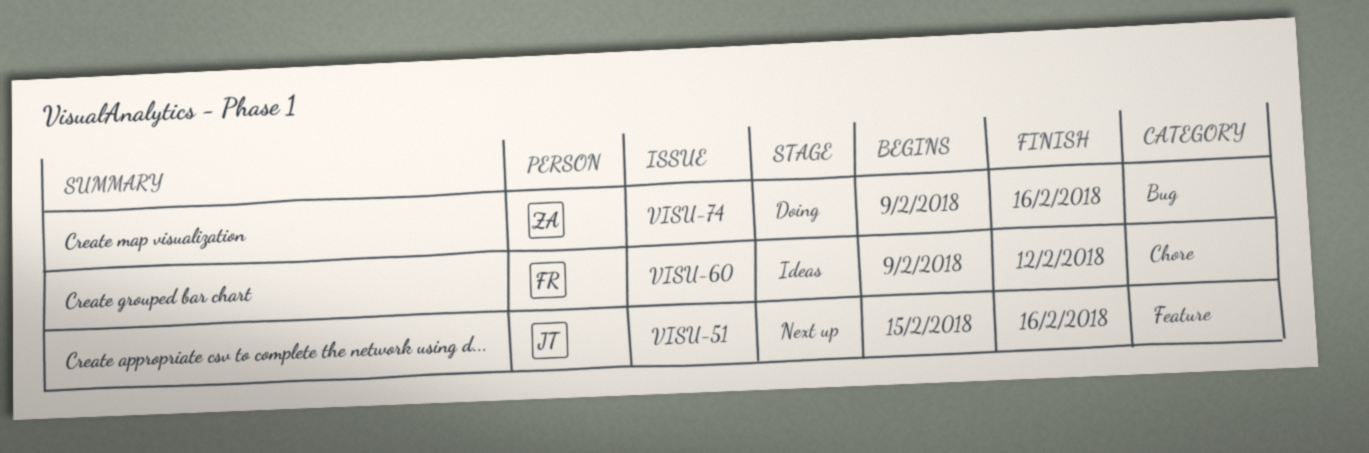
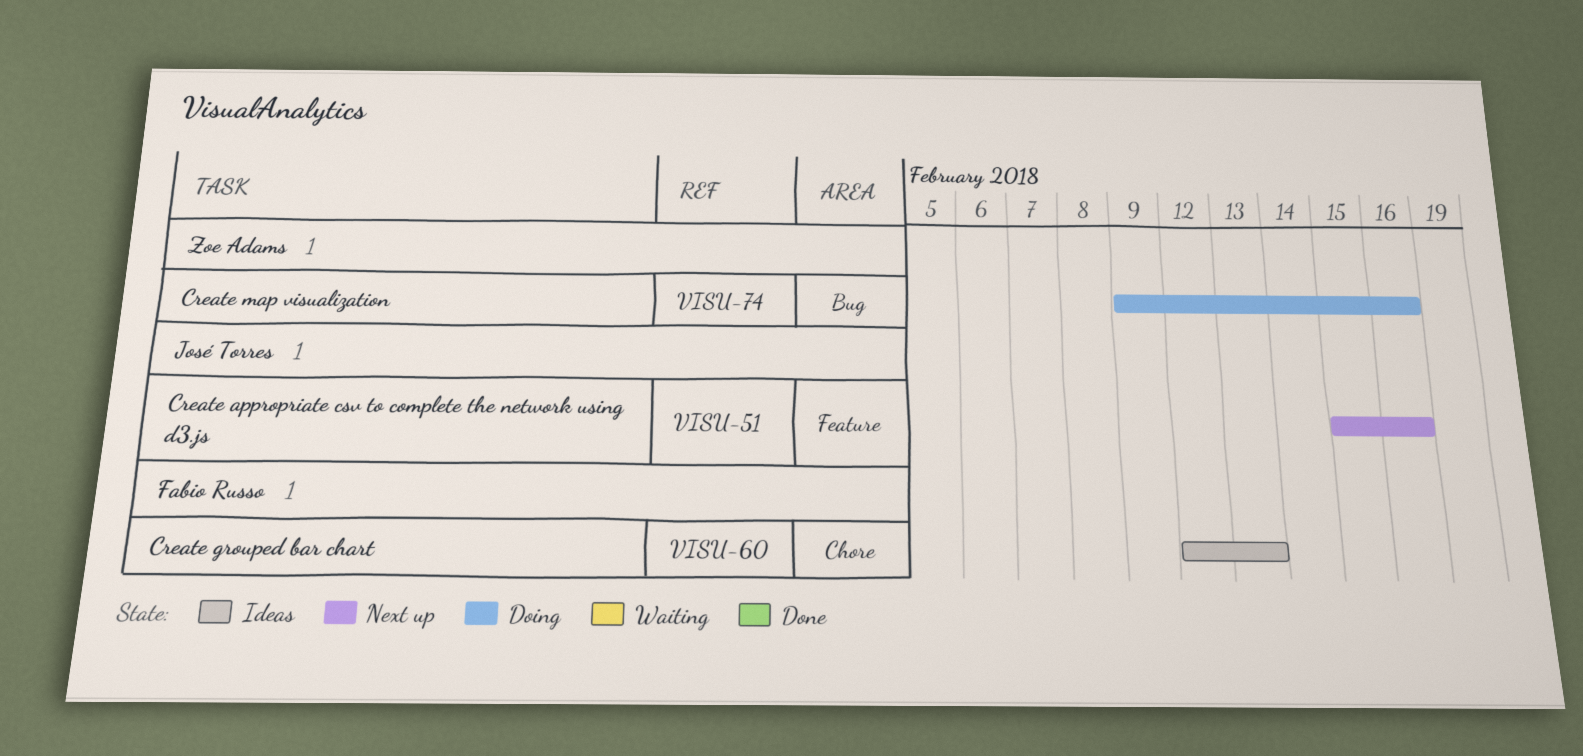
VISU-60, start: Feb 9 -> Feb 12
VISU-60, due: Feb 12 -> Feb 13

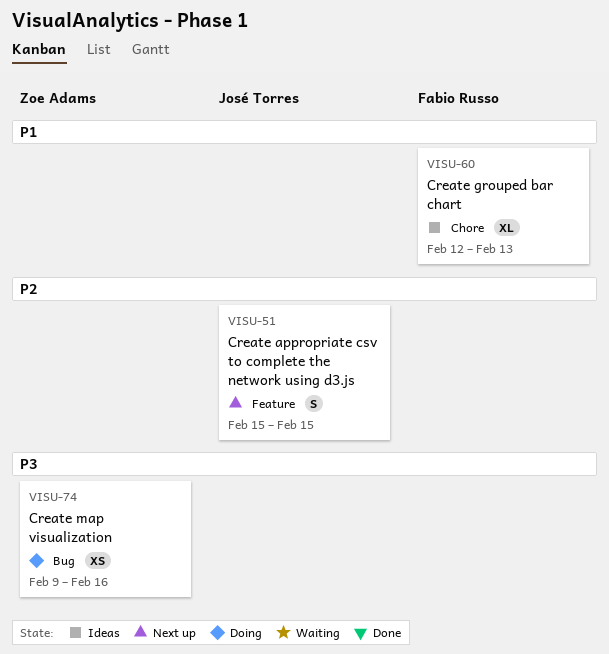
VISU-51, due: Feb 16 -> Feb 15

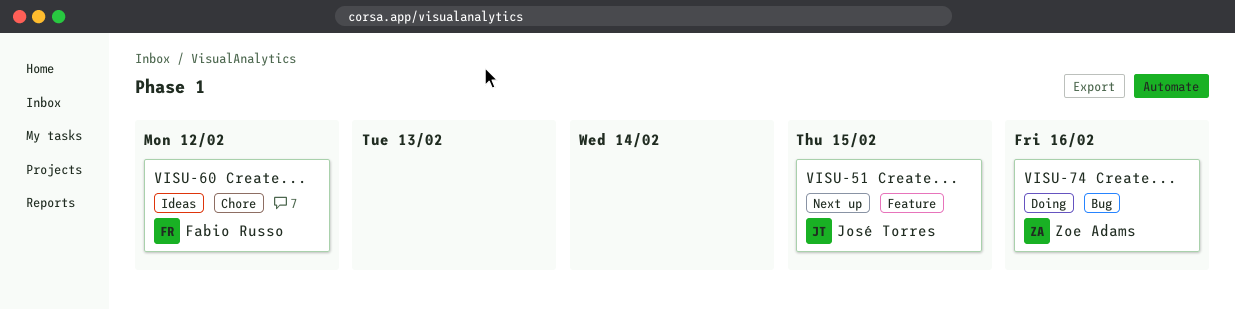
VISU-60, due: Feb 13 -> Feb 12

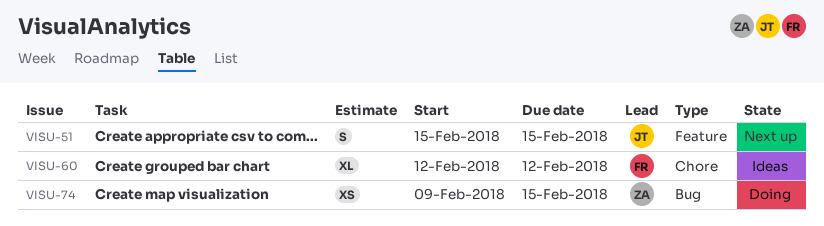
VISU-74, due: Feb 16 -> Feb 15

